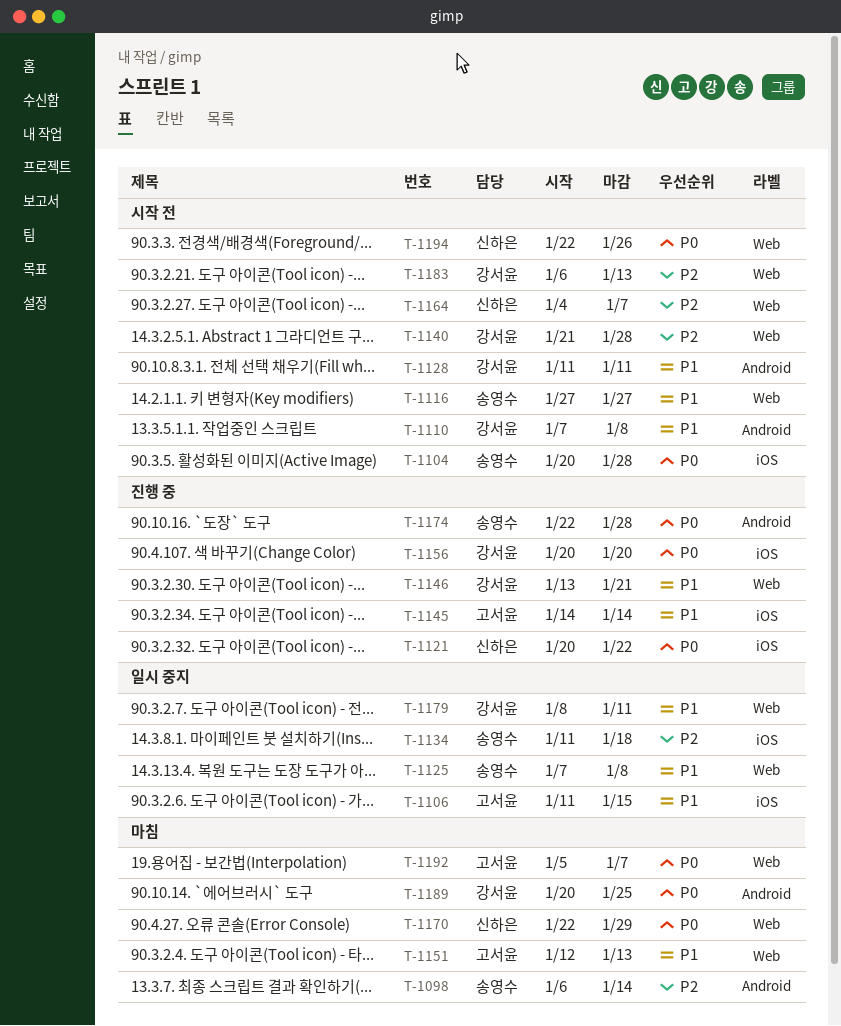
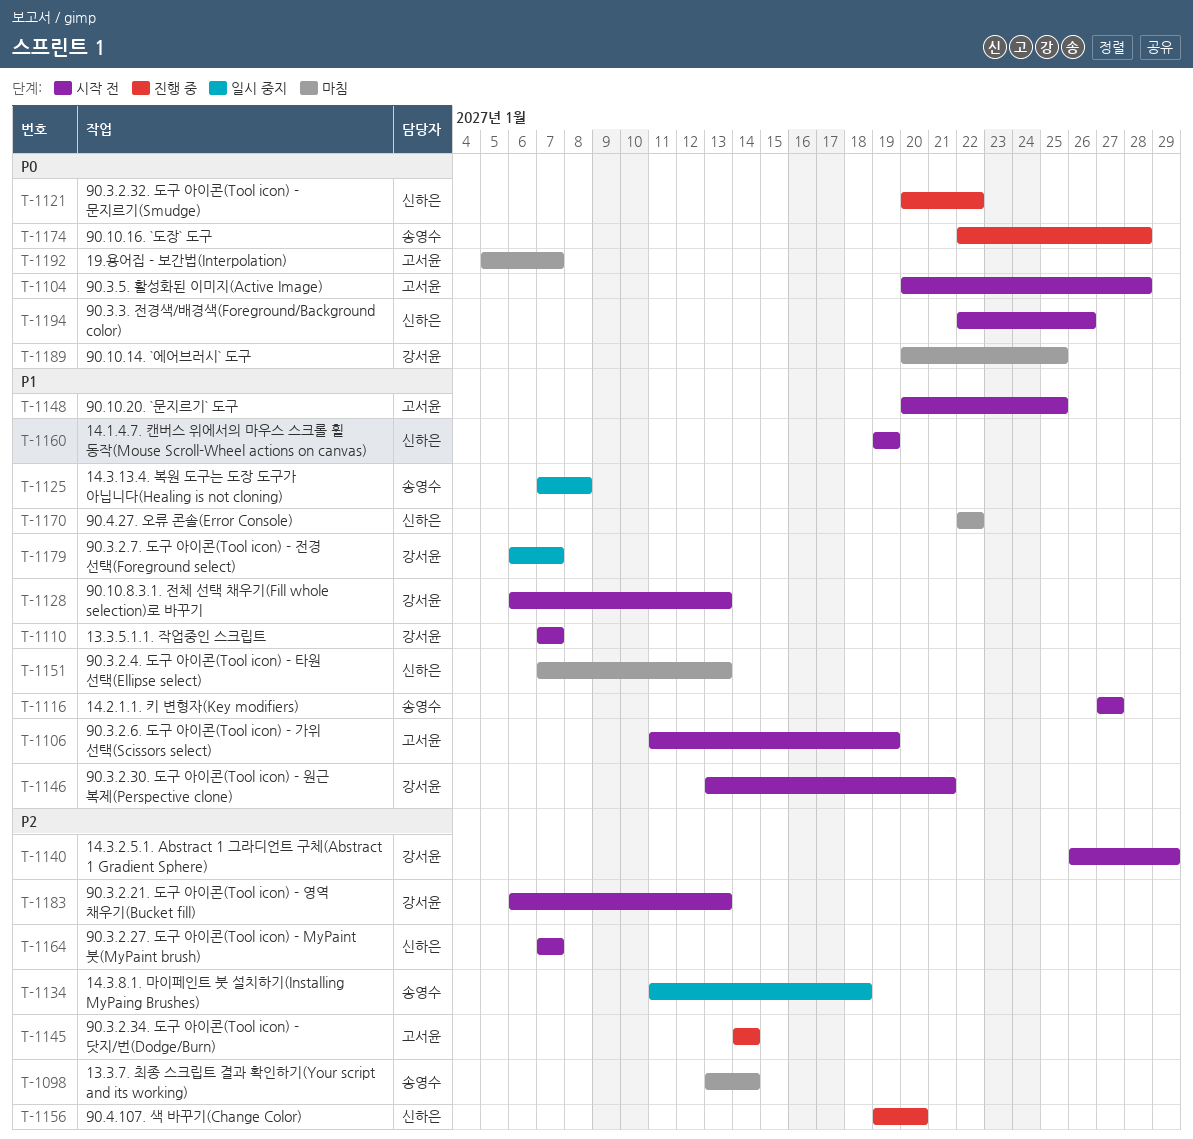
T-1098, start: Jan 6 -> Jan 13
T-1104, owner: 송영수 -> 고서윤
T-1106, status: 일시 중지 -> 시작 전
T-1106, due: Jan 15 -> Jan 19
T-1110, due: Jan 8 -> Jan 7
T-1128, start: Jan 11 -> Jan 6
T-1128, due: Jan 11 -> Jan 13
T-1140, start: Jan 21 -> Jan 26
T-1140, due: Jan 28 -> Jan 29
T-1145, priority: P1 -> P2
T-1146, status: 진행 중 -> 시작 전
T-1148: none -> present
T-1151, owner: 고서윤 -> 신하은
T-1151, start: Jan 12 -> Jan 7
T-1156, owner: 강서윤 -> 신하은
T-1156, priority: P0 -> P2
T-1156, start: Jan 20 -> Jan 19
T-1160: none -> present
T-1164, start: Jan 4 -> Jan 7
T-1170, priority: P0 -> P1
T-1170, due: Jan 29 -> Jan 22
T-1179, start: Jan 8 -> Jan 6
T-1179, due: Jan 11 -> Jan 7

